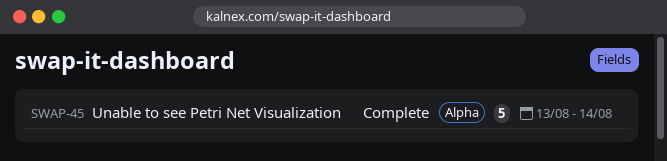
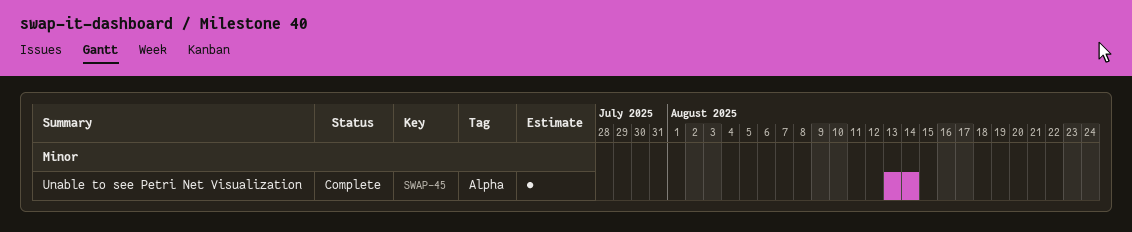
SWAP-45, estimate: 5 -> 1

